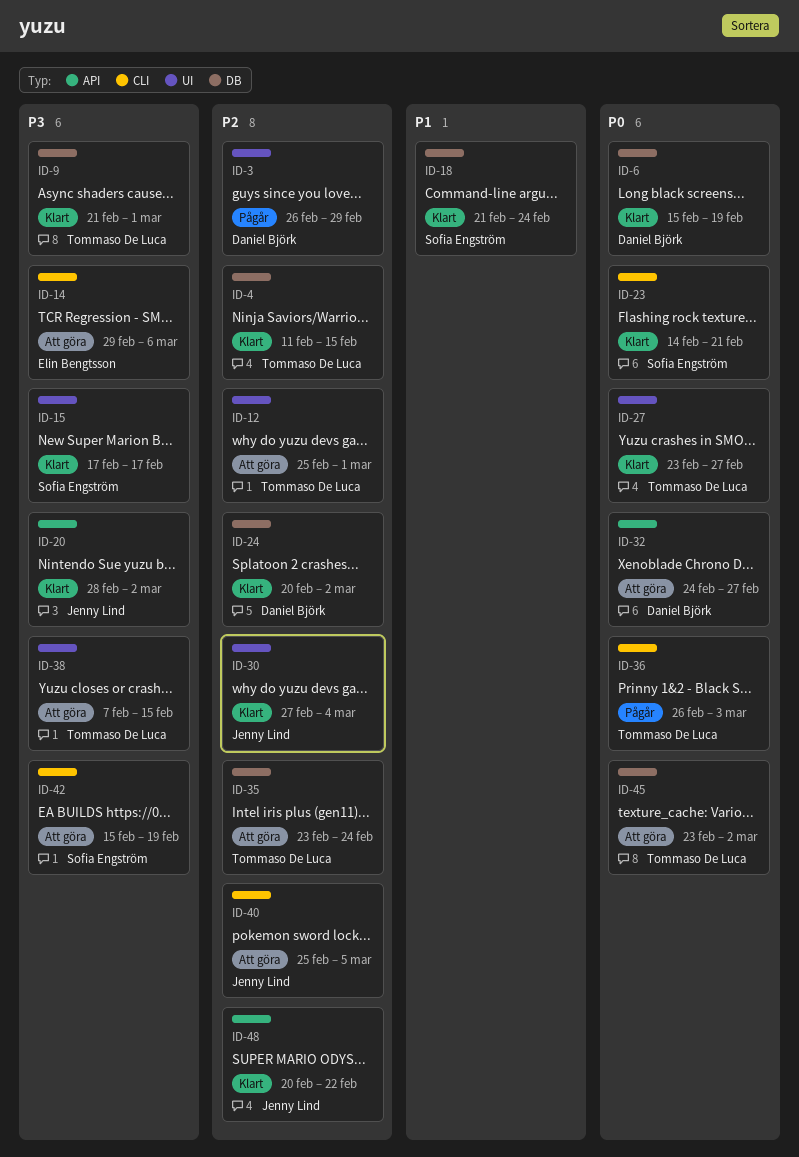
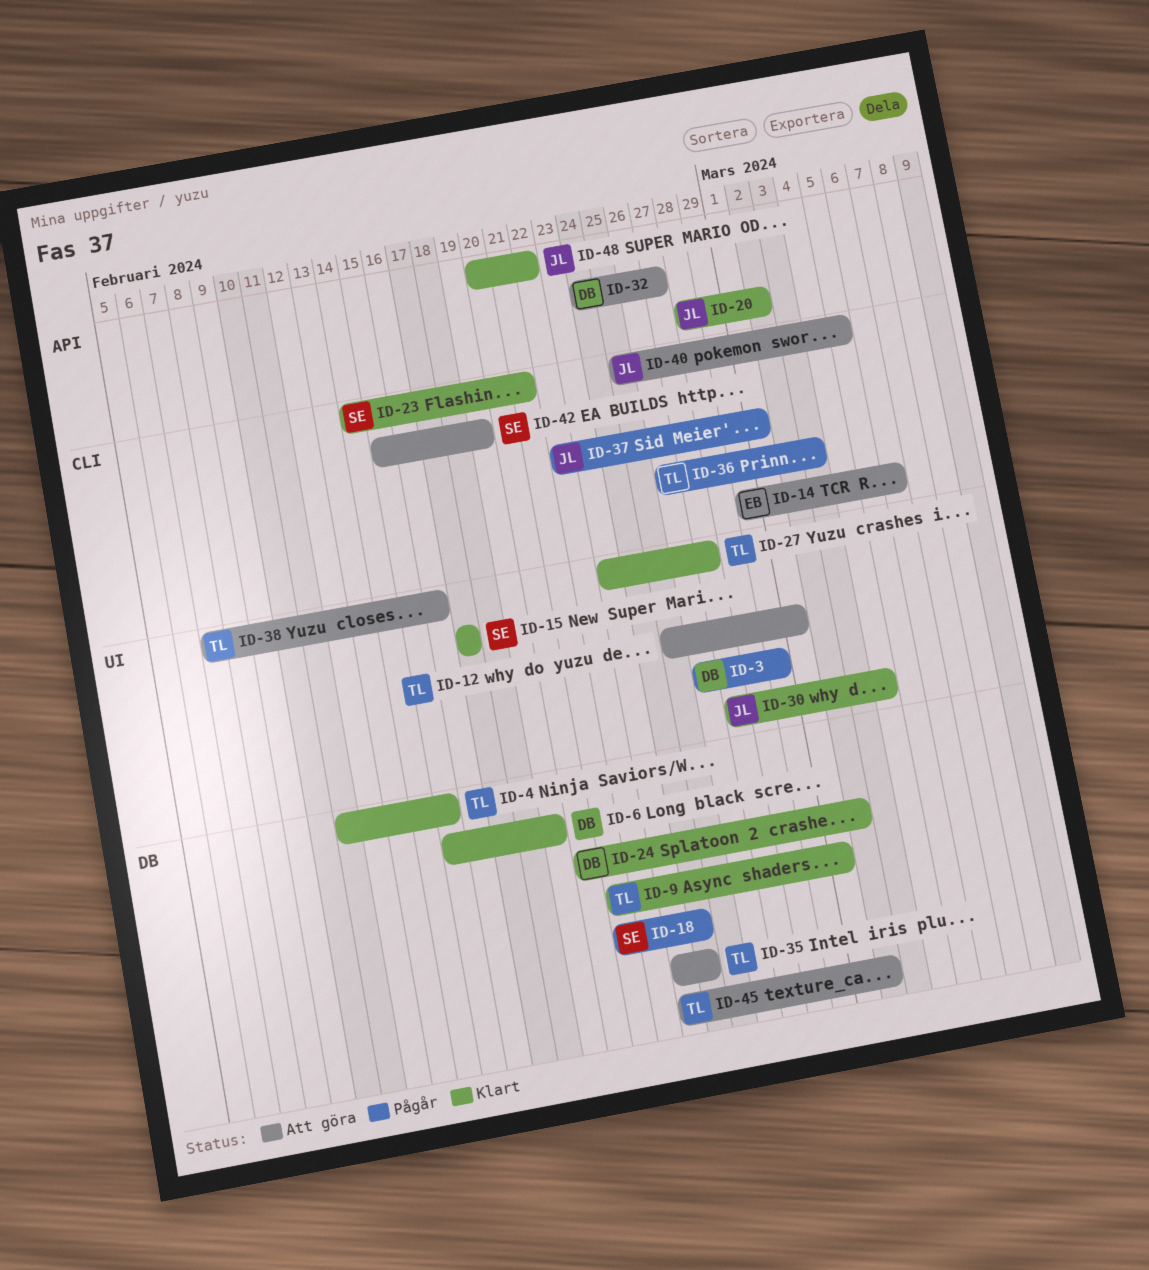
ID-18, status: Klart -> Pågår
ID-37: none -> present
ID-38, due: Feb 15 -> Feb 16

